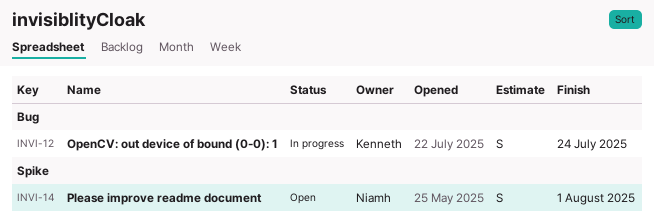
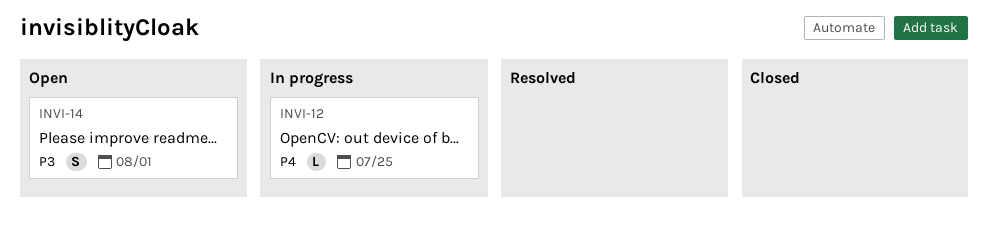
INVI-12, estimate: S -> L
INVI-12, due: Jul 24 -> Jul 25

